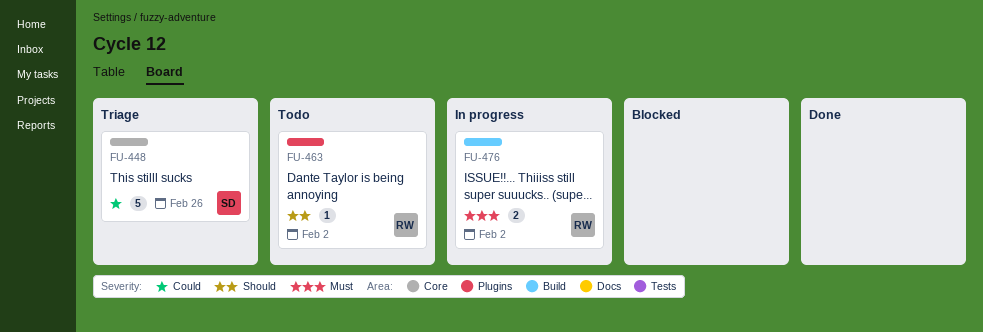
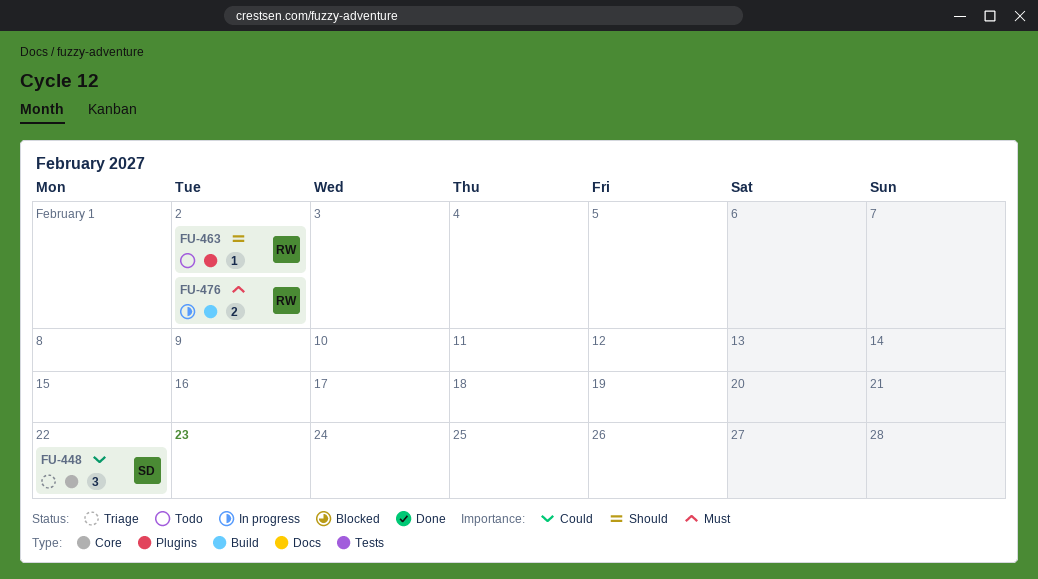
FU-448, estimate: 5 -> 3
FU-448, due: Feb 26 -> Feb 22

